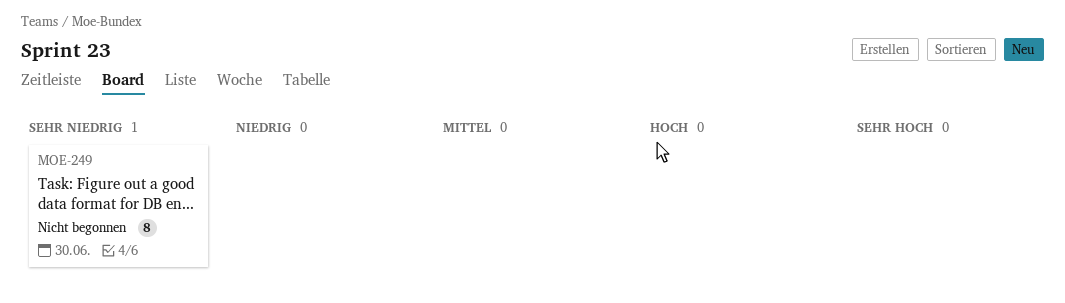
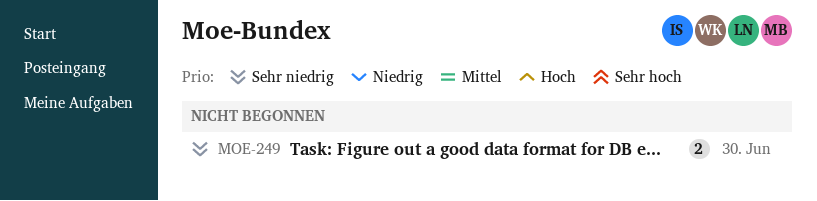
MOE-249, estimate: 8 -> 2

